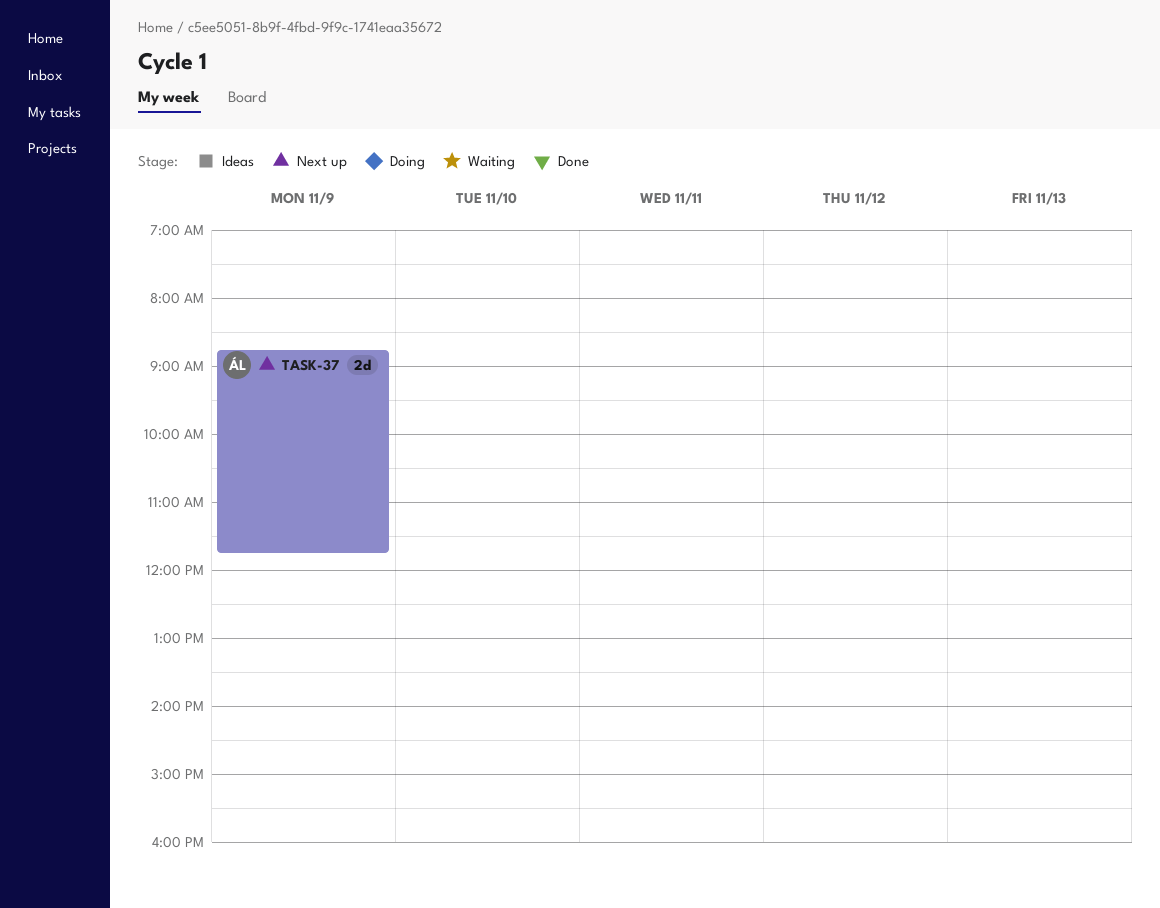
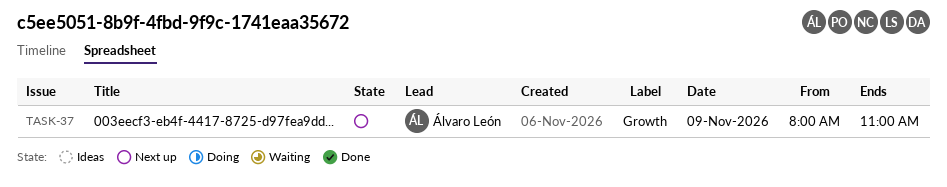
TASK-37, begins: 08:45 -> 08:00
TASK-37, ends: 11:45 -> 11:00

